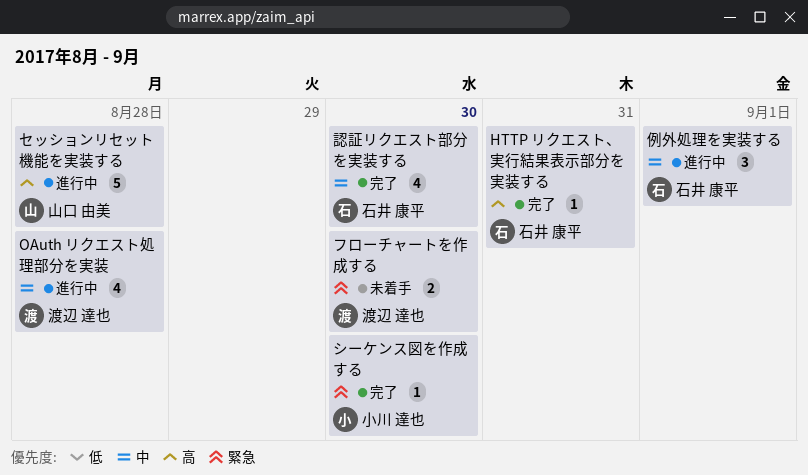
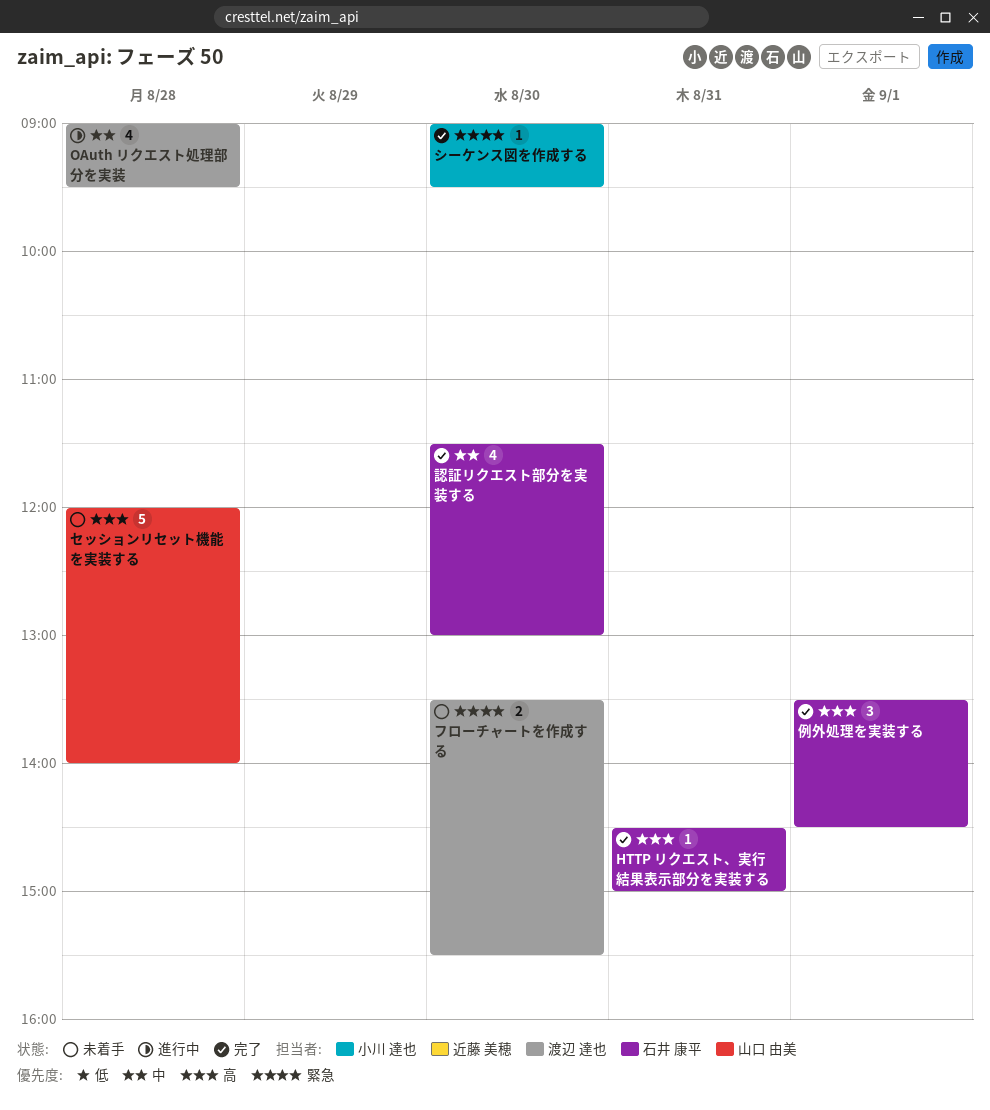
セッションリセット機能を実装する, status: 進行中 -> 未着手
例外処理を実装する, status: 進行中 -> 完了
例外処理を実装する, priority: 中 -> 高

